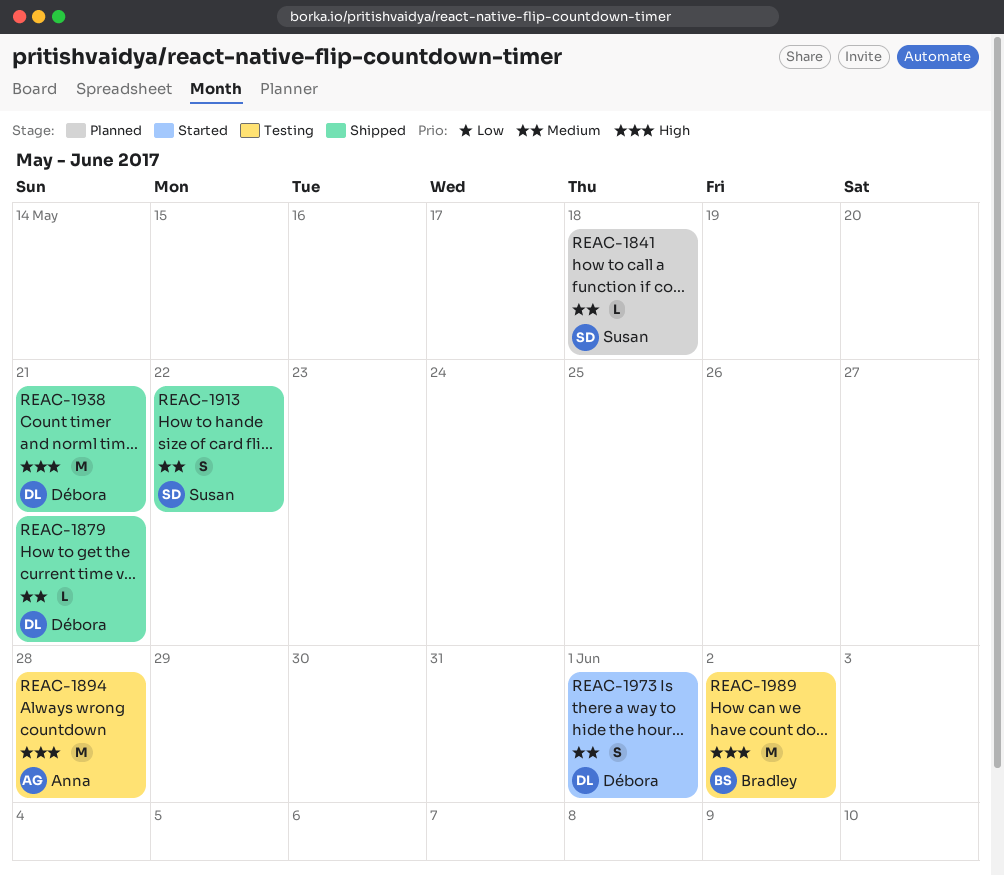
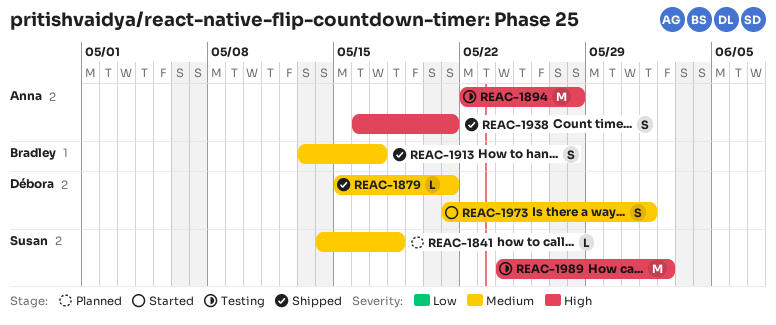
REAC-1913, owner: Susan -> Bradley
REAC-1913, due: May 22 -> May 17
REAC-1938, owner: Débora -> Anna
REAC-1938, estimate: M -> S
REAC-1989, owner: Bradley -> Susan

